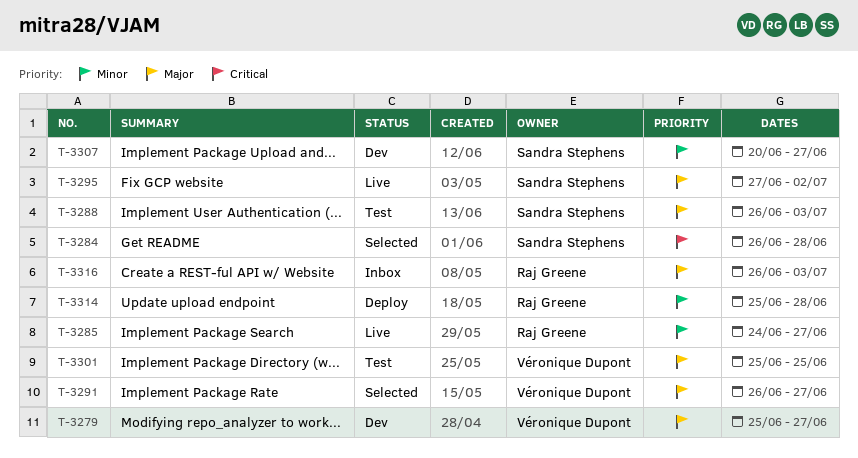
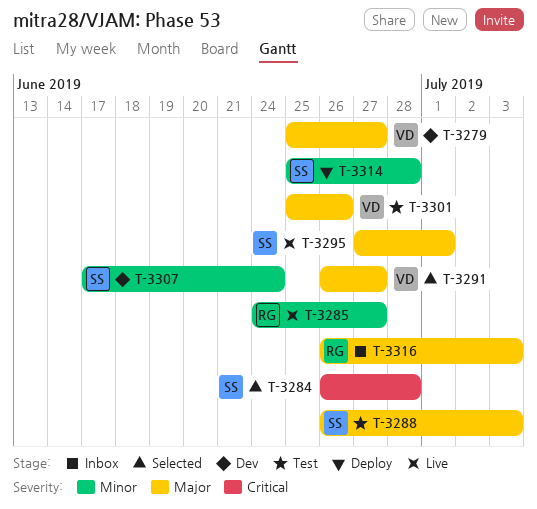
T-3295, due: Jul 2 -> Jul 1
T-3301, due: Jun 25 -> Jun 26
T-3307, start: Jun 20 -> Jun 17
T-3307, due: Jun 27 -> Jun 24
T-3314, owner: Raj Greene -> Sandra Stephens

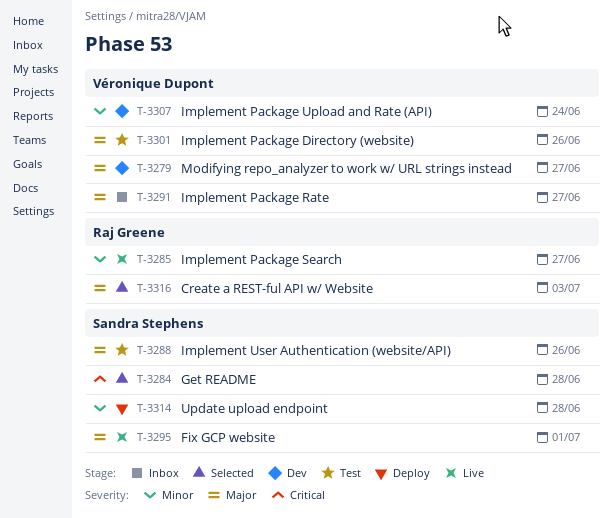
T-3288, due: Jul 3 -> Jun 26
T-3291, status: Selected -> Inbox
T-3307, owner: Sandra Stephens -> Véronique Dupont
T-3316, status: Inbox -> Selected

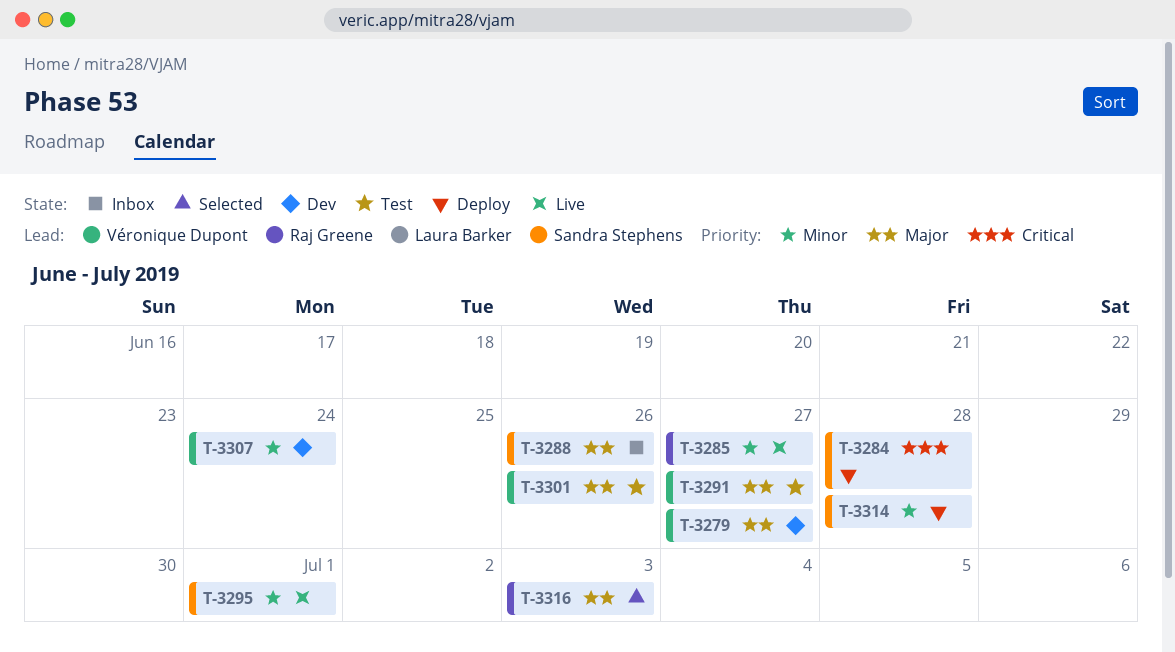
T-3284, status: Selected -> Deploy
T-3288, status: Test -> Inbox
T-3291, status: Inbox -> Test
T-3295, priority: Major -> Minor

